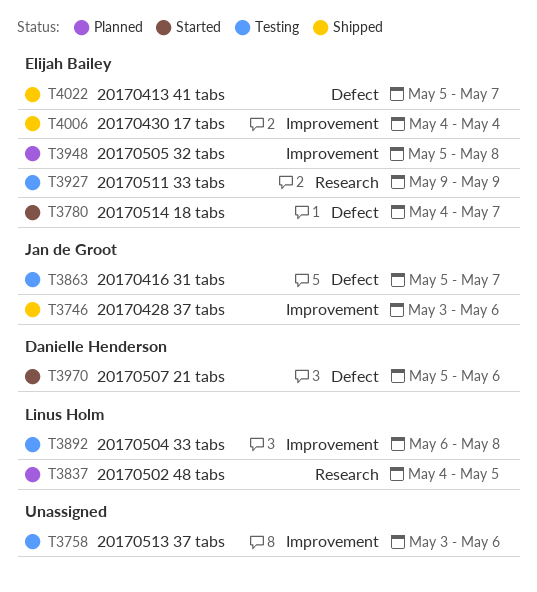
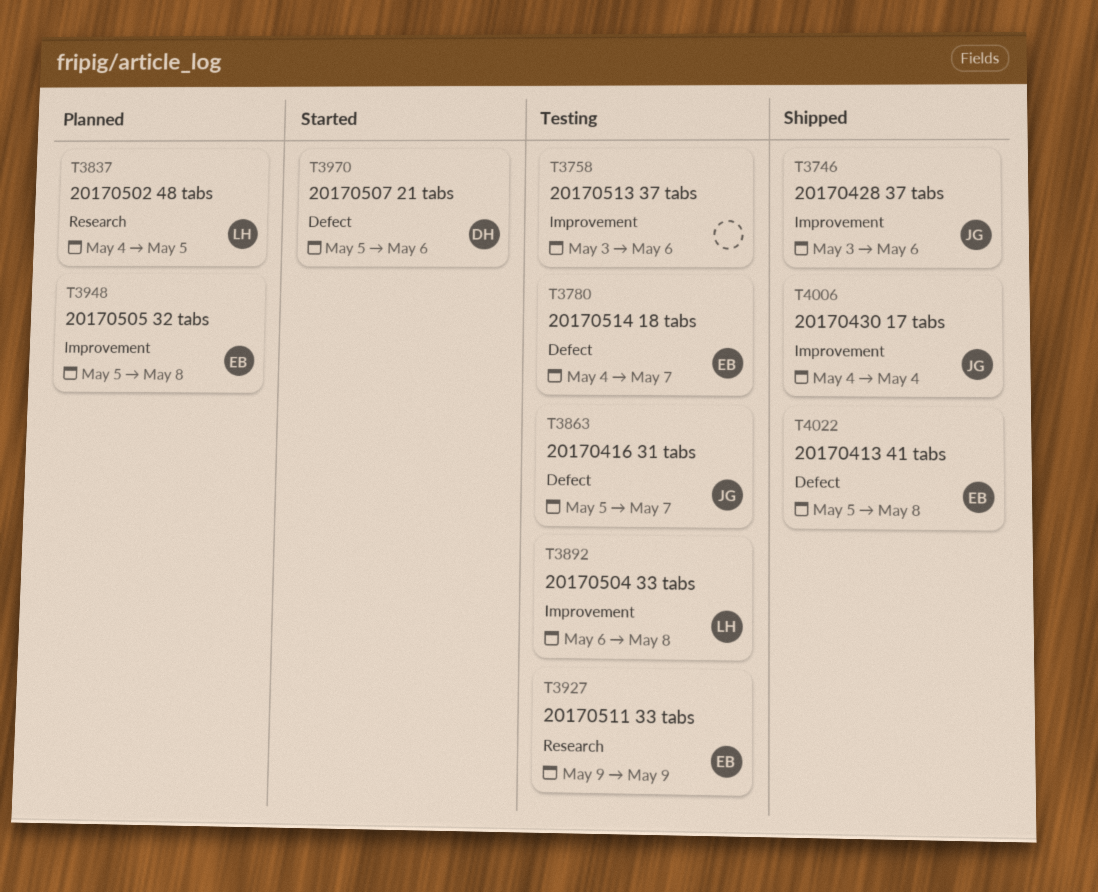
T3780, status: Started -> Testing
T4006, owner: Elijah Bailey -> Jan de Groot
T4022, due: May 7 -> May 8

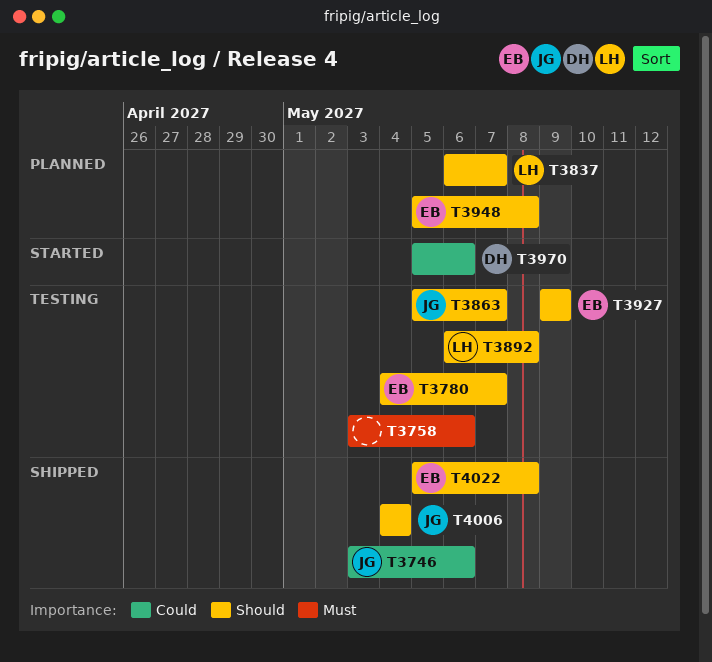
T3837, start: May 4 -> May 6
T3837, due: May 5 -> May 7

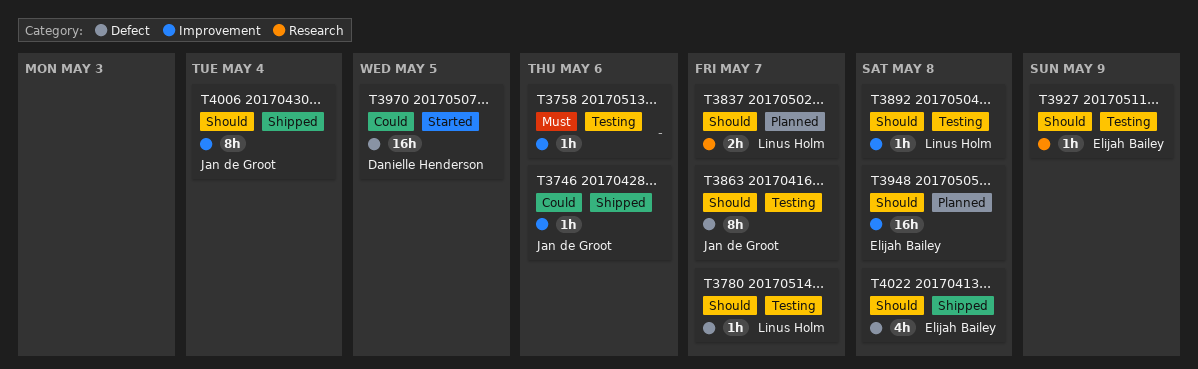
T3780, owner: Elijah Bailey -> Linus Holm
T3970, due: May 6 -> May 5

